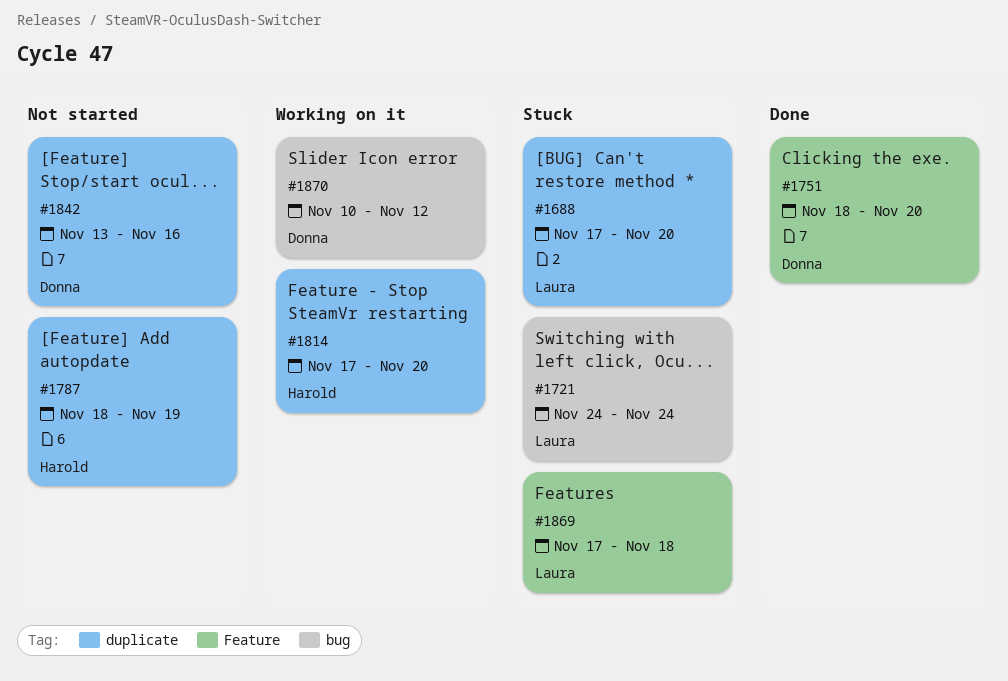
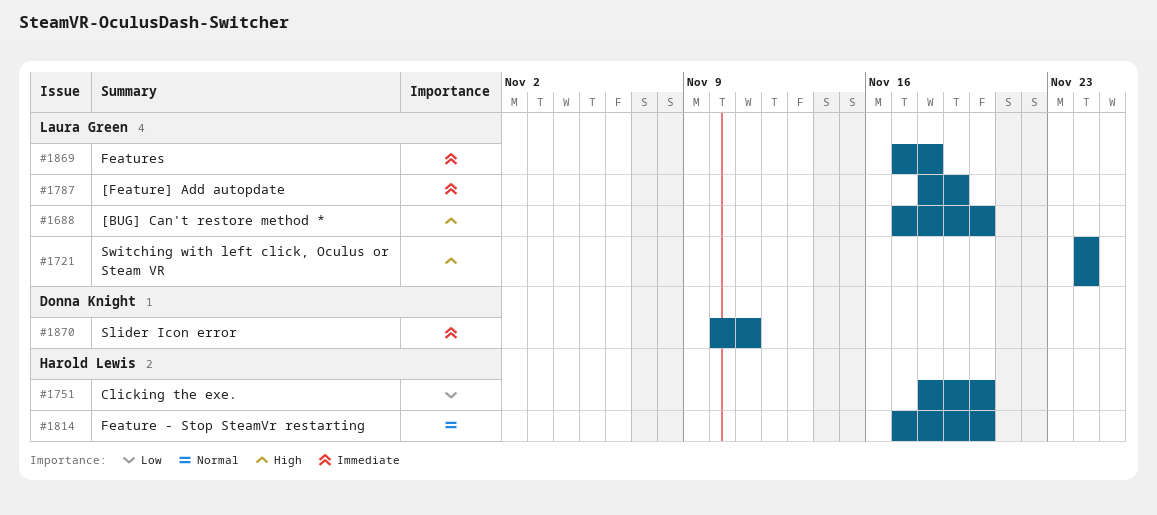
#1751, owner: Donna Knight -> Harold Lewis
#1787, owner: Harold Lewis -> Laura Green
#1842: present -> none
#1870, due: Nov 12 -> Nov 11

